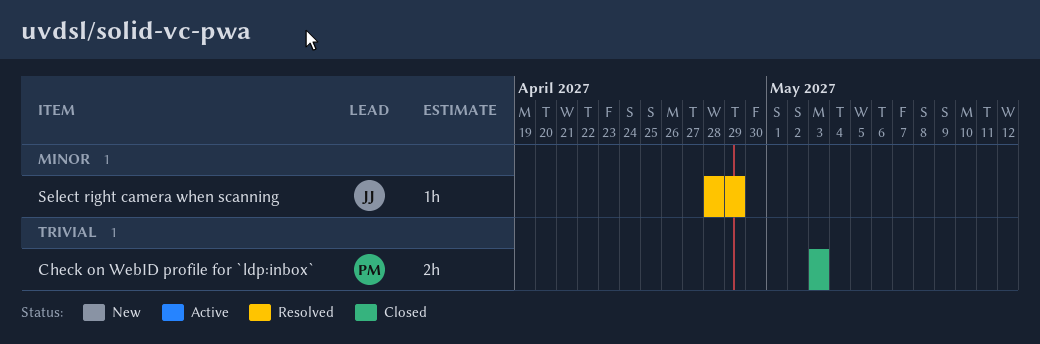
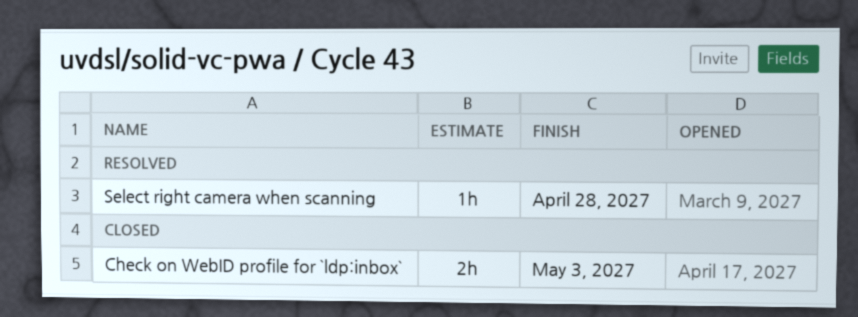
Select right camera when scanning, due: Apr 29 -> Apr 28

